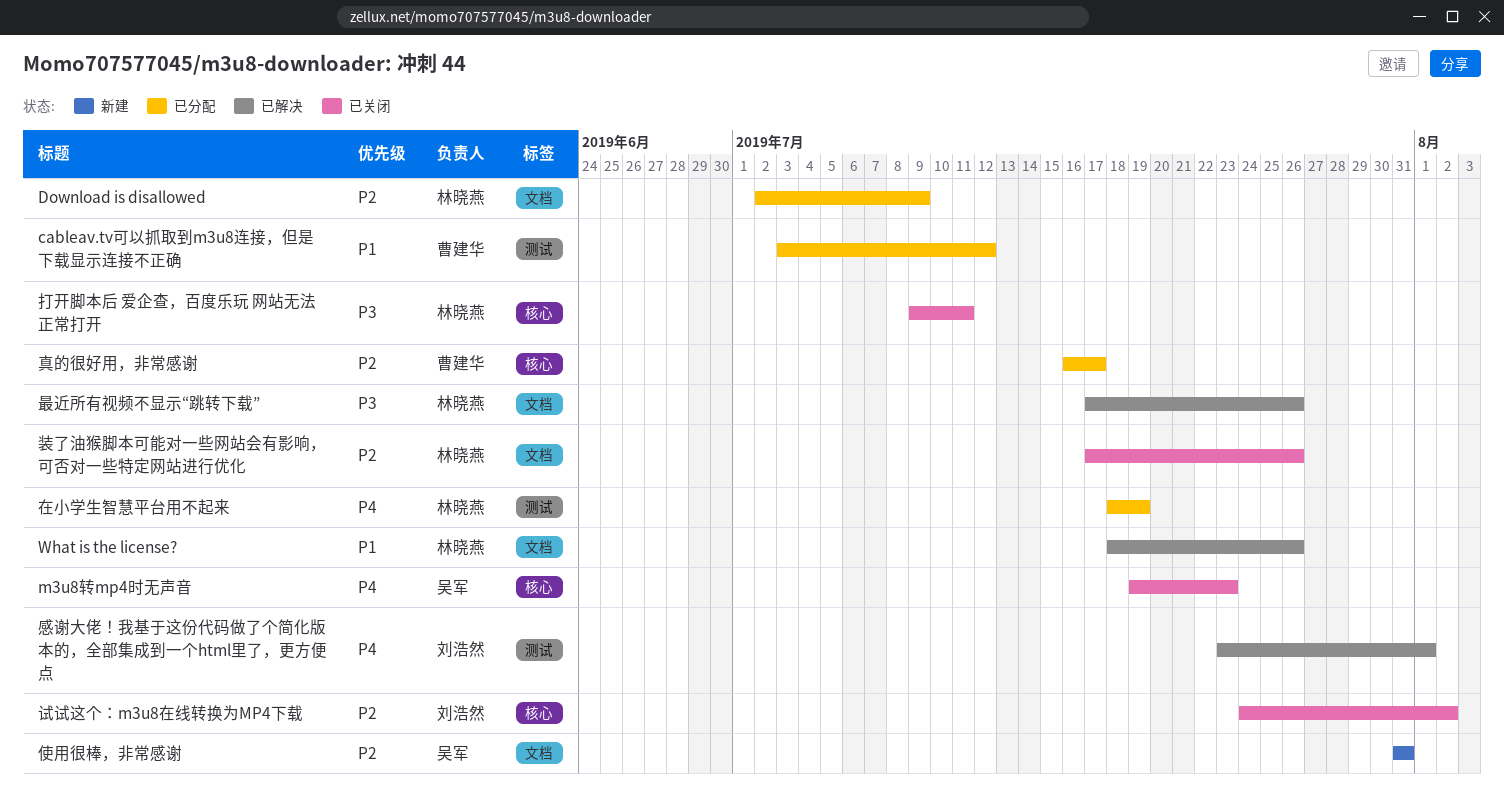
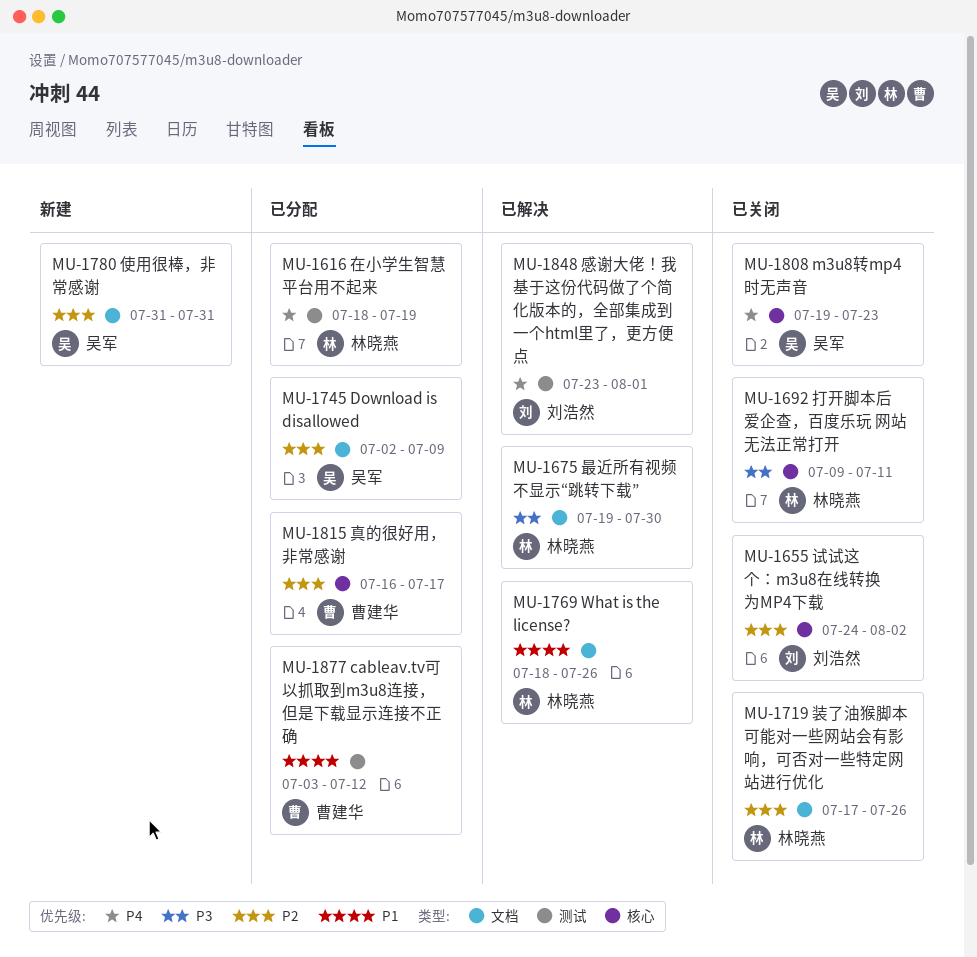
Download is disallowed, owner: 林晓燕 -> 吴军
最近所有视频不显示“跳转下载”, start: Jul 17 -> Jul 19
最近所有视频不显示“跳转下载”, due: Jul 26 -> Jul 30

